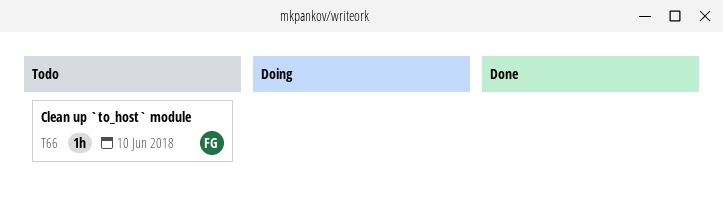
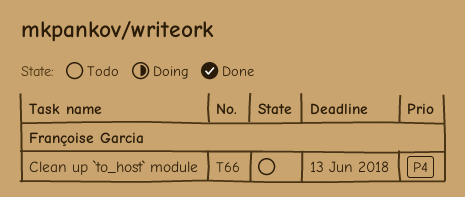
T66, due: Jun 10 -> Jun 13

